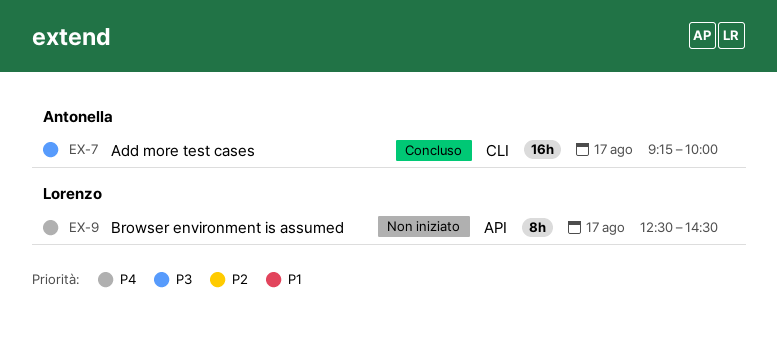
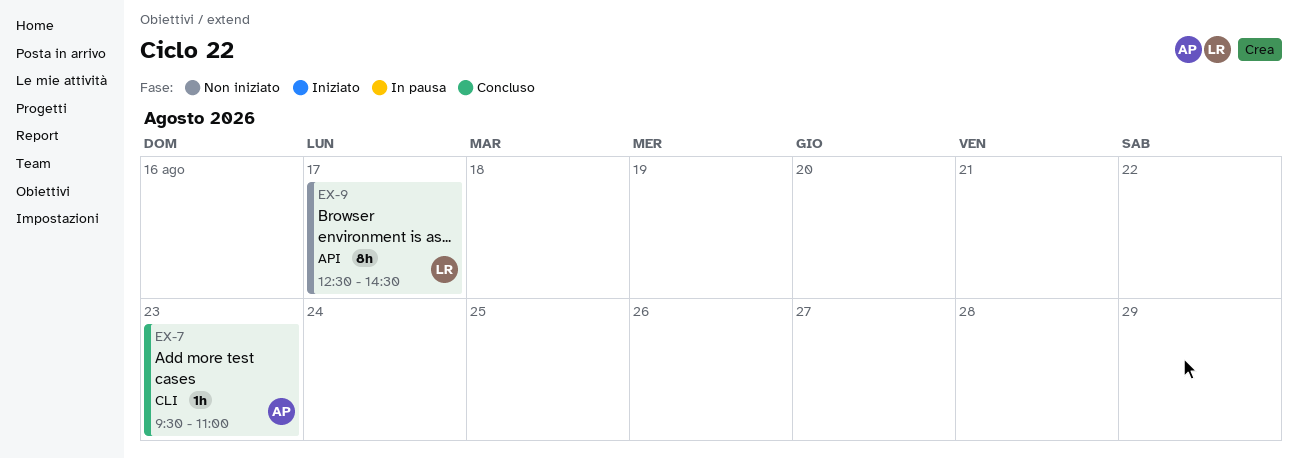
EX-7, estimate: 16h -> 1h
EX-7, day: Aug 17 -> Aug 23
EX-7, begins: 09:15 -> 09:30
EX-7, ends: 10:00 -> 11:00

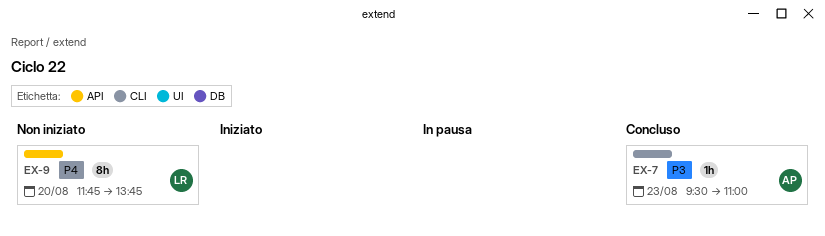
EX-9, day: Aug 17 -> Aug 20
EX-9, begins: 12:30 -> 11:45
EX-9, ends: 14:30 -> 13:45

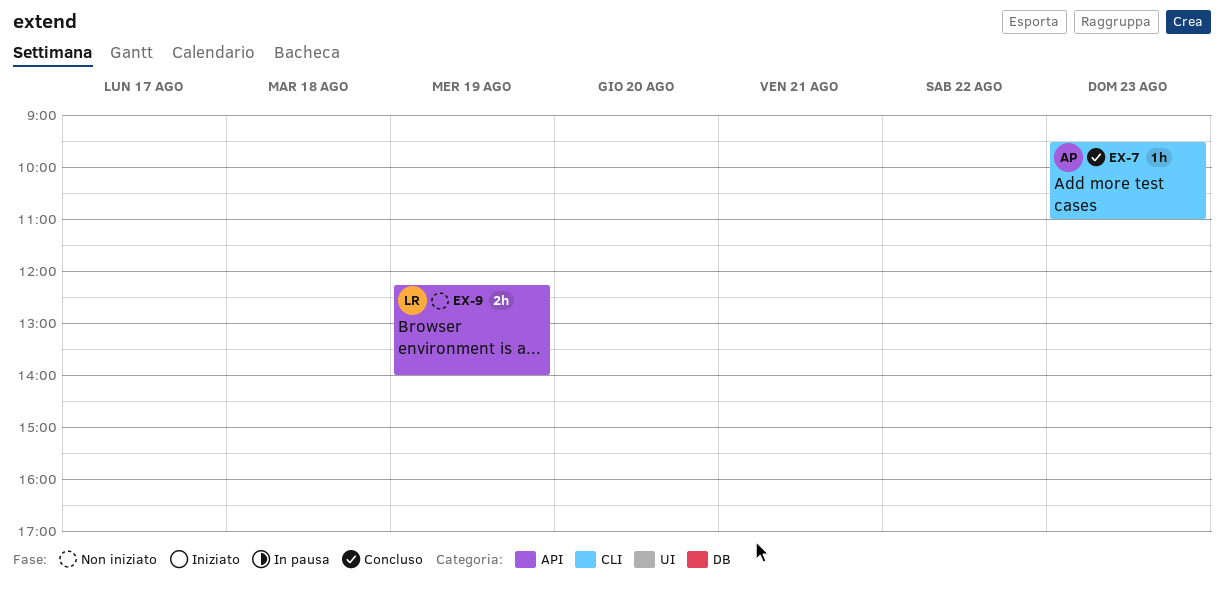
EX-9, estimate: 8h -> 2h
EX-9, day: Aug 20 -> Aug 19
EX-9, begins: 11:45 -> 12:15
EX-9, ends: 13:45 -> 14:00

